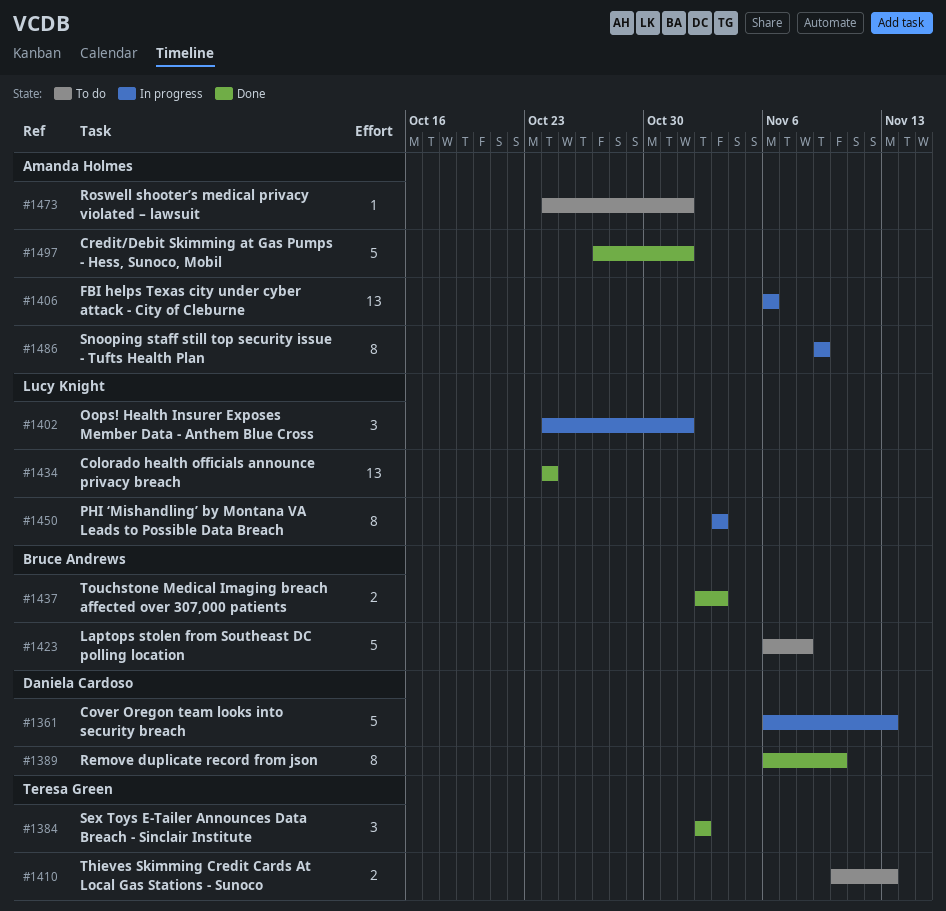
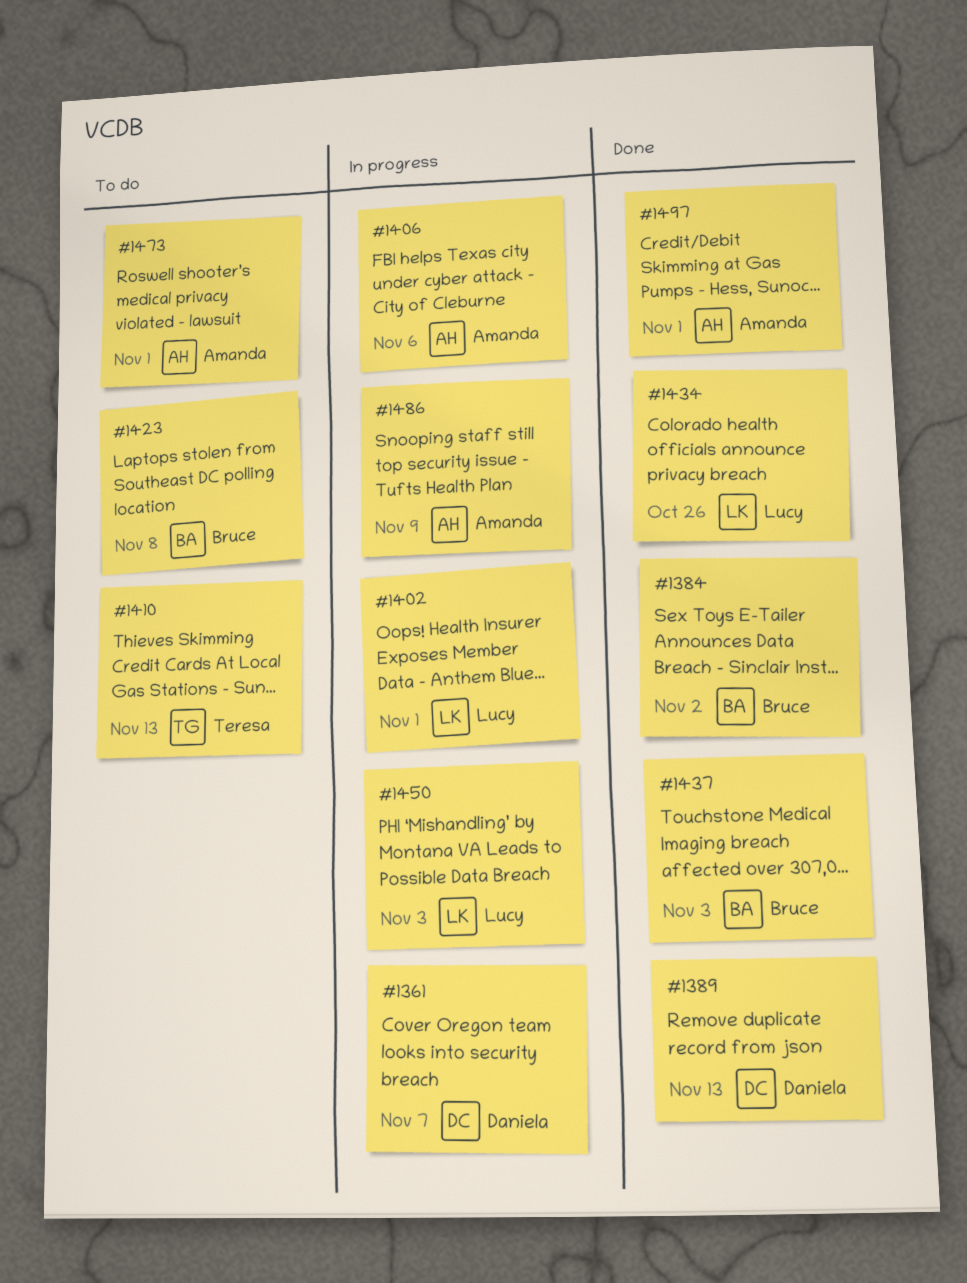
#1361, due: Nov 13 -> Nov 7
#1384, owner: Teresa Green -> Bruce Andrews
#1389, due: Nov 10 -> Nov 13
#1434, due: Oct 24 -> Oct 26

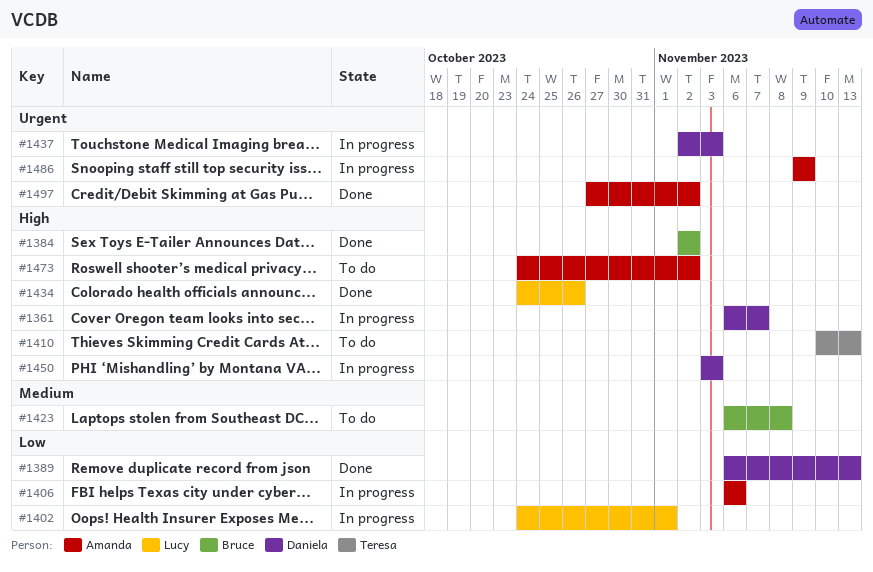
#1437, status: Done -> In progress
#1437, owner: Bruce -> Daniela
#1450, owner: Lucy -> Daniela
#1473, due: Nov 1 -> Nov 2
#1497, due: Nov 1 -> Nov 2

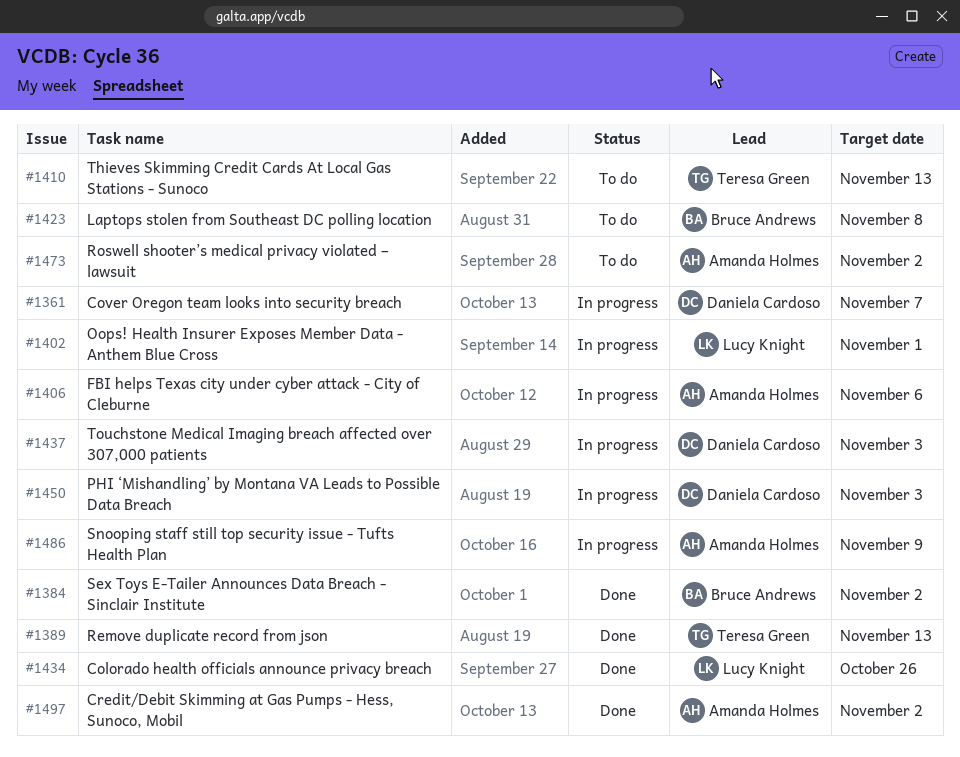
#1389, owner: Daniela Cardoso -> Teresa Green

